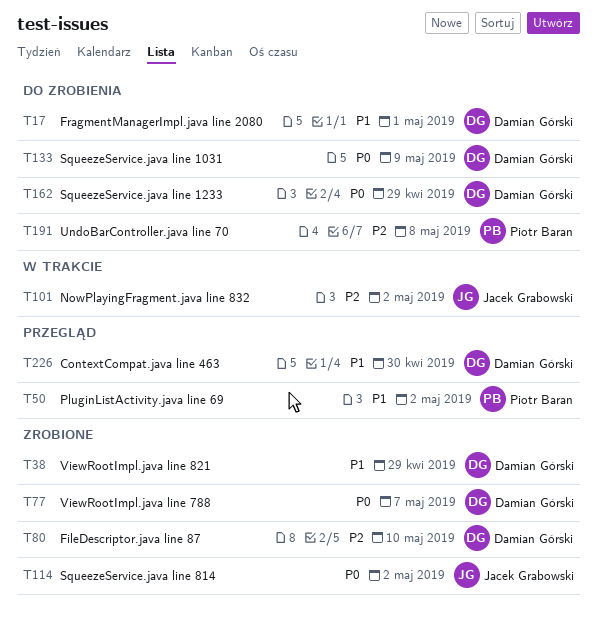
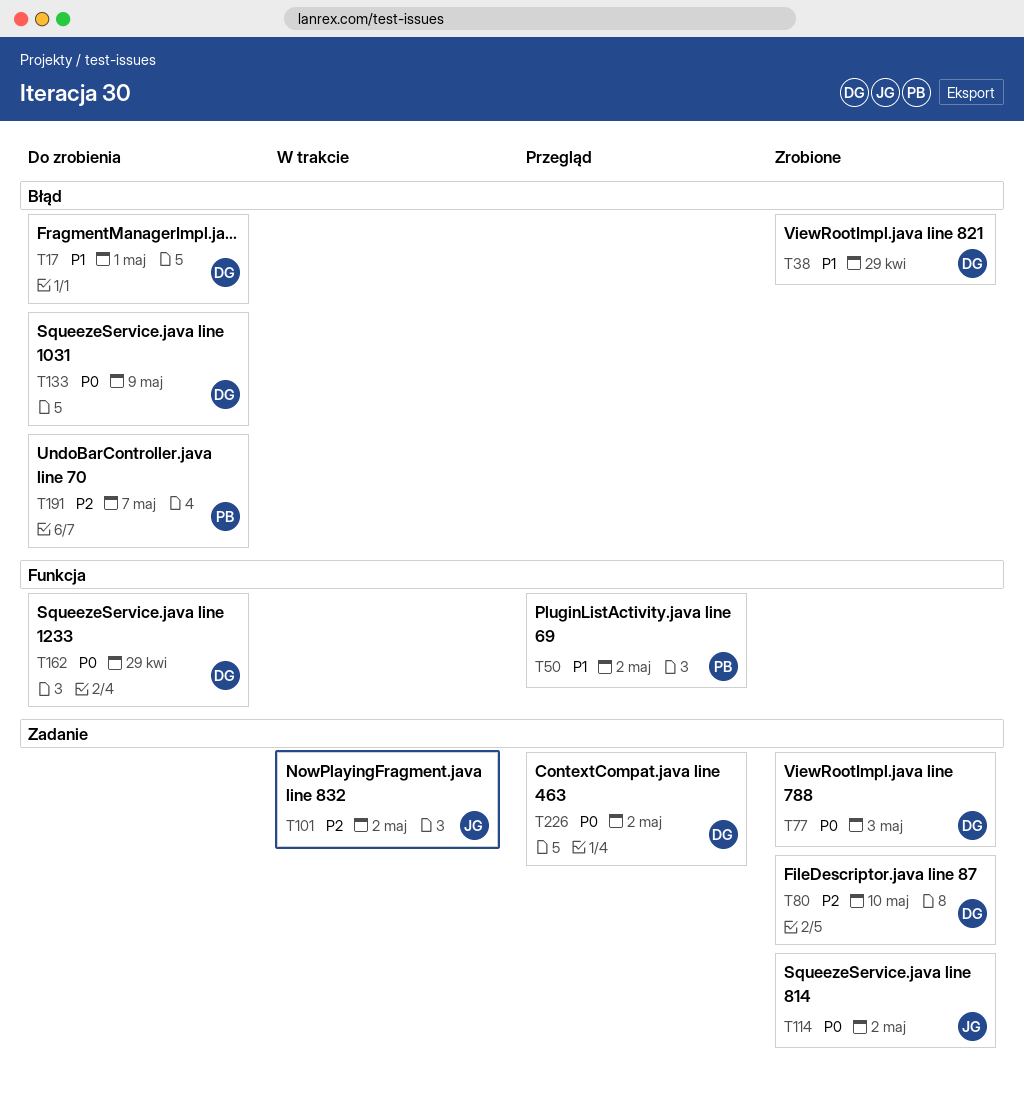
T77, due: May 7 -> May 3
T191, due: May 8 -> May 7
T226, priority: P1 -> P0
T226, due: Apr 30 -> May 2

